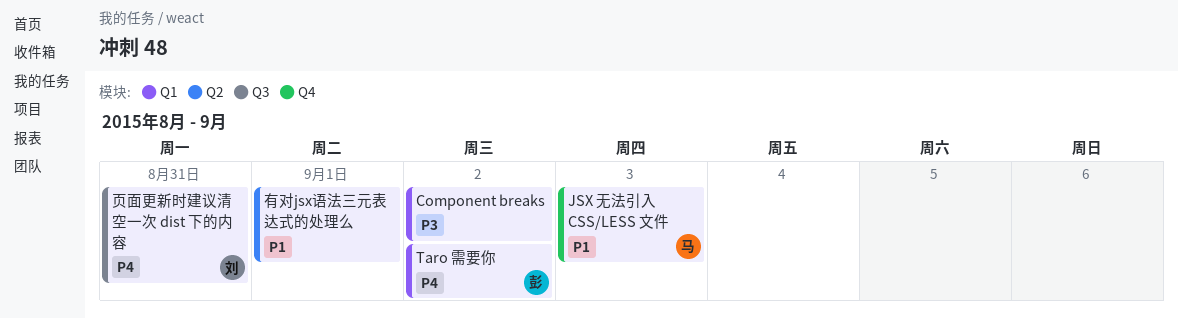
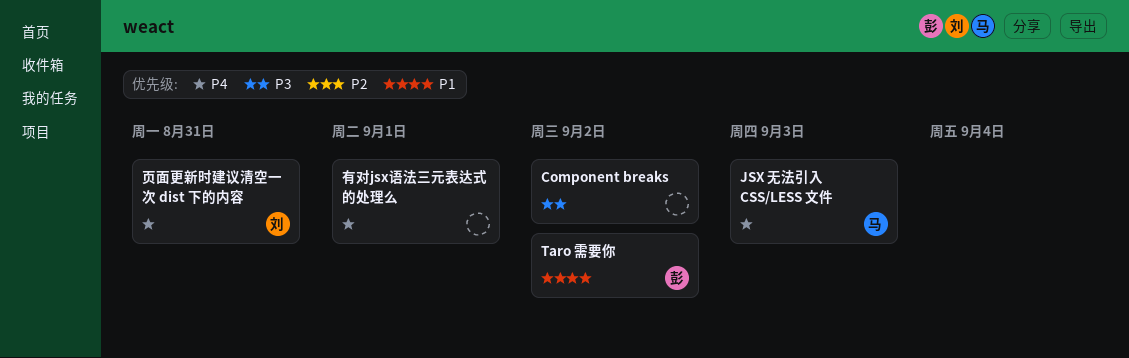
JSX 无法引入 CSS/LESS 文件, priority: P1 -> P4
Taro 需要你, priority: P4 -> P1
有对jsx语法三元表达式的处理么, priority: P1 -> P4

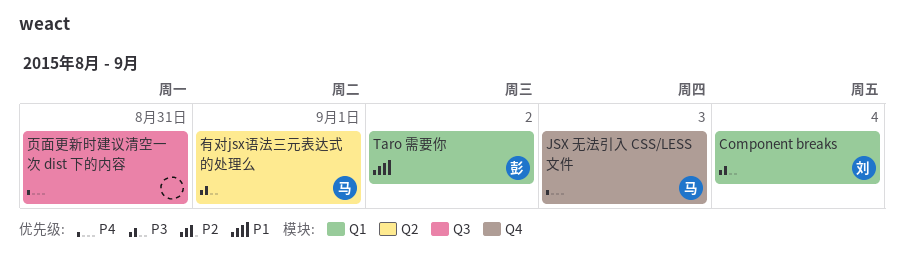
Component breaks, owner: none -> 刘
Component breaks, due: Sep 2 -> Sep 4
有对jsx语法三元表达式的处理么, owner: none -> 马
有对jsx语法三元表达式的处理么, priority: P4 -> P3
页面更新时建议清空一次 dist 下的内容, owner: 刘 -> none

